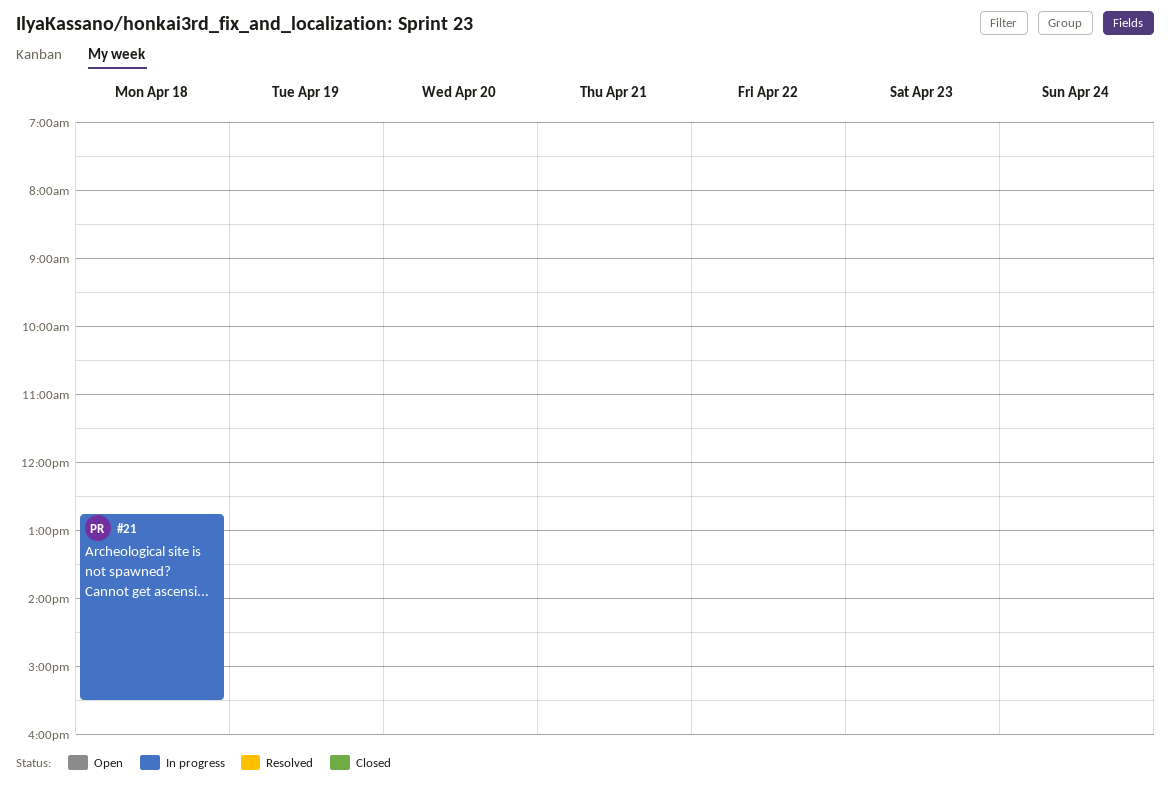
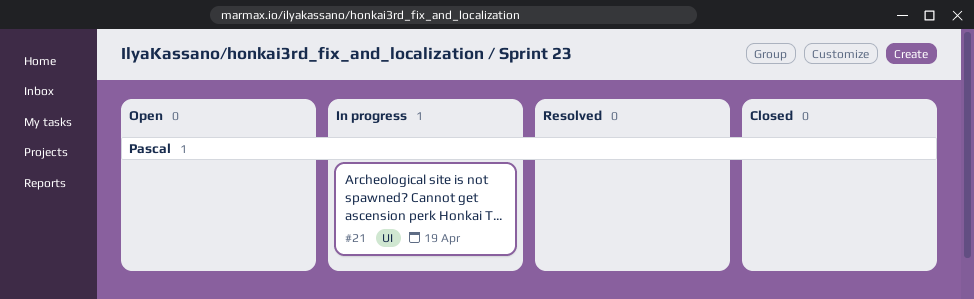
#21, day: Apr 18 -> Apr 19

